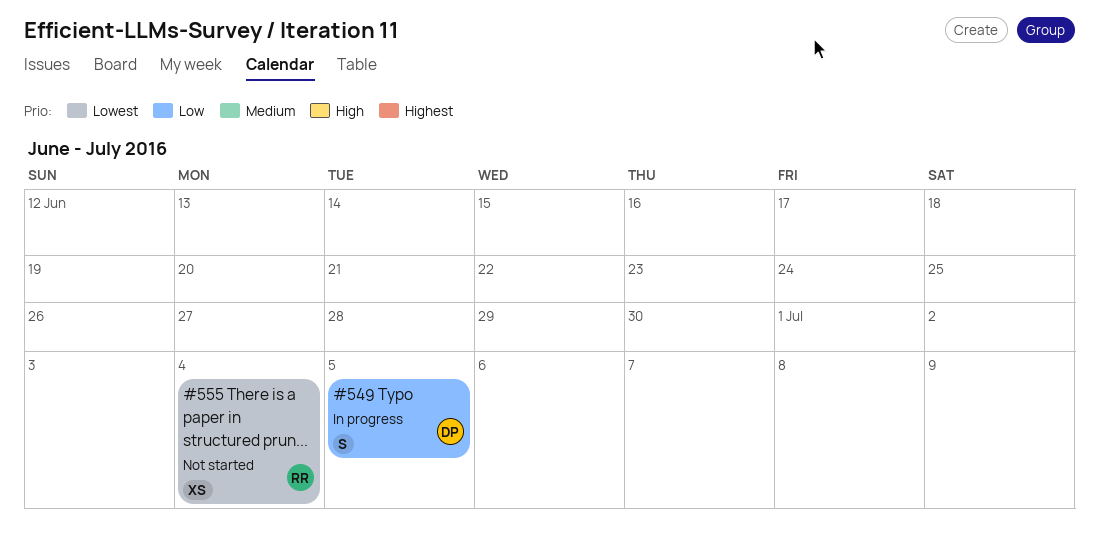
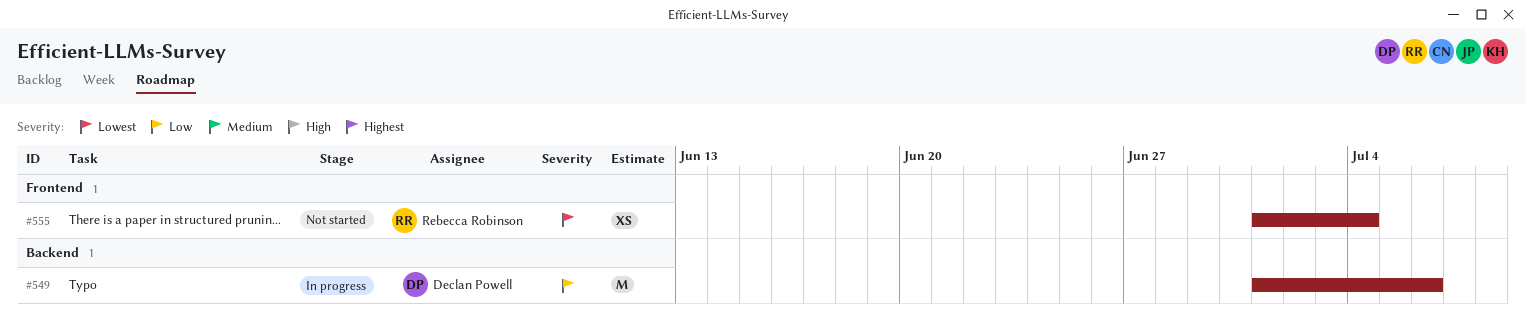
#549, estimate: S -> M
#549, due: Jul 5 -> Jul 6

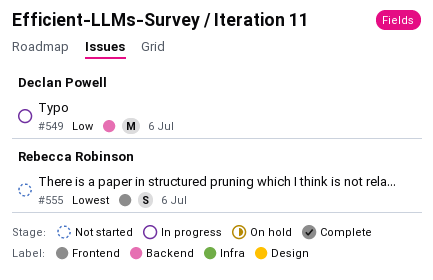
#555, estimate: XS -> S
#555, due: Jul 4 -> Jul 6

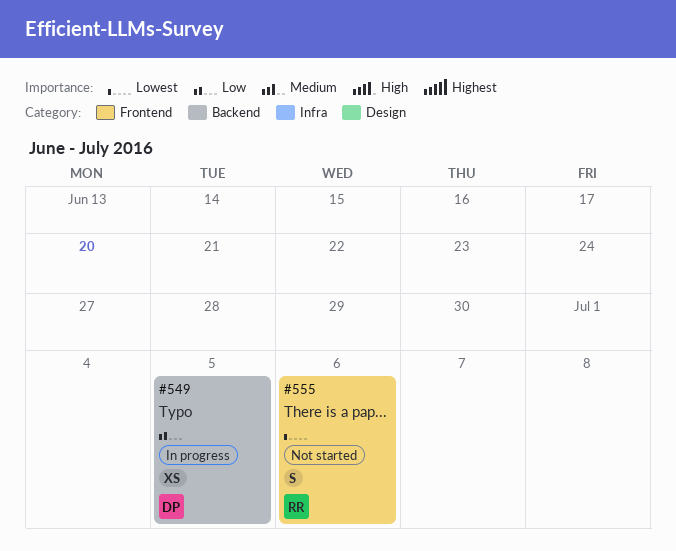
#549, estimate: M -> XS
#549, due: Jul 6 -> Jul 5

